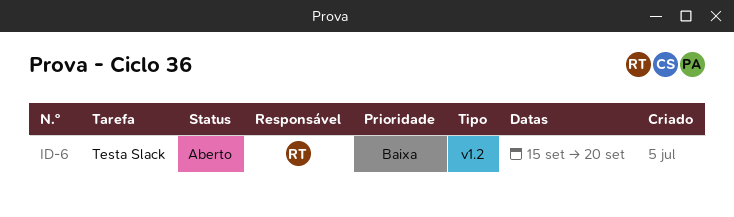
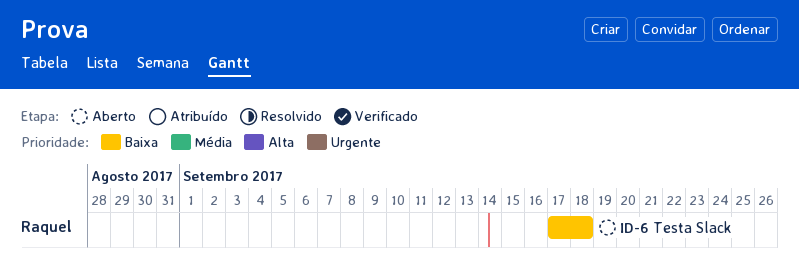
ID-6, start: Sep 15 -> Sep 17
ID-6, due: Sep 20 -> Sep 18

